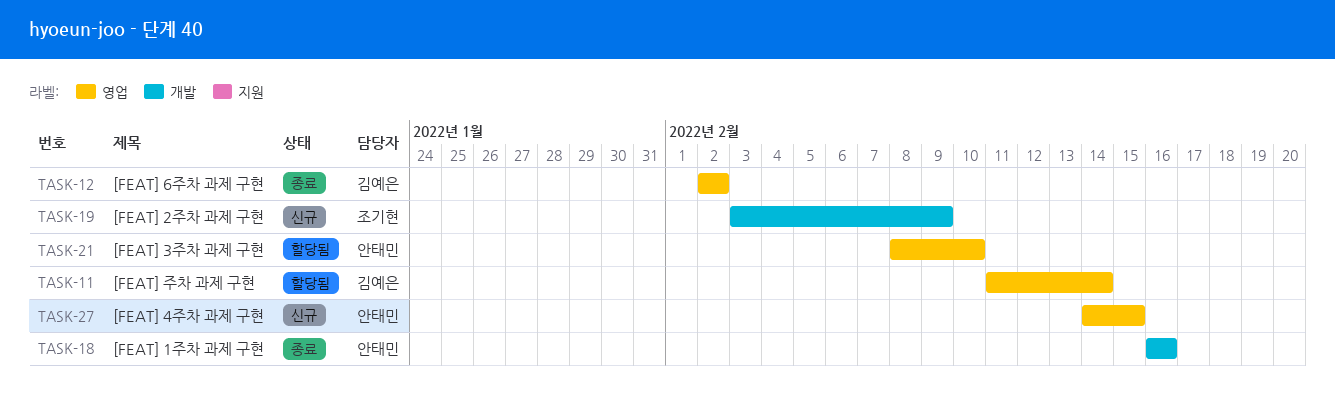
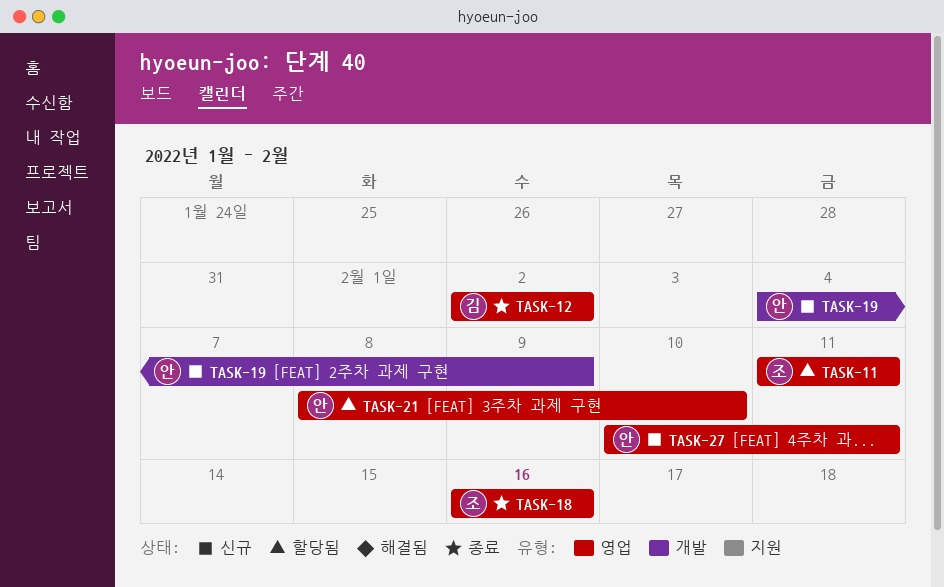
TASK-11, owner: 김예은 -> 조기현
TASK-11, due: Feb 14 -> Feb 11
TASK-18, owner: 안태민 -> 조기현
TASK-18, label: 개발 -> 영업
TASK-19, owner: 조기현 -> 안태민
TASK-19, start: Feb 3 -> Feb 4
TASK-27, start: Feb 14 -> Feb 10
TASK-27, due: Feb 15 -> Feb 11

